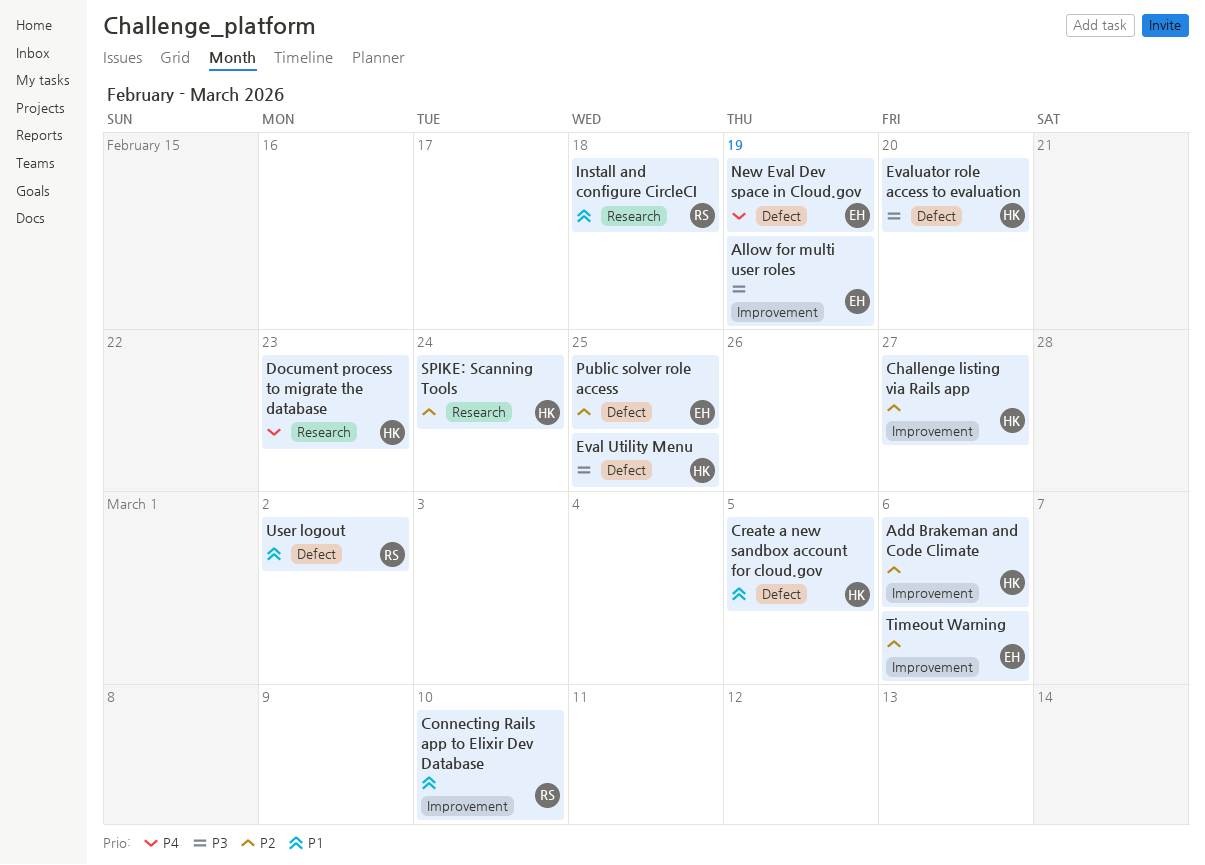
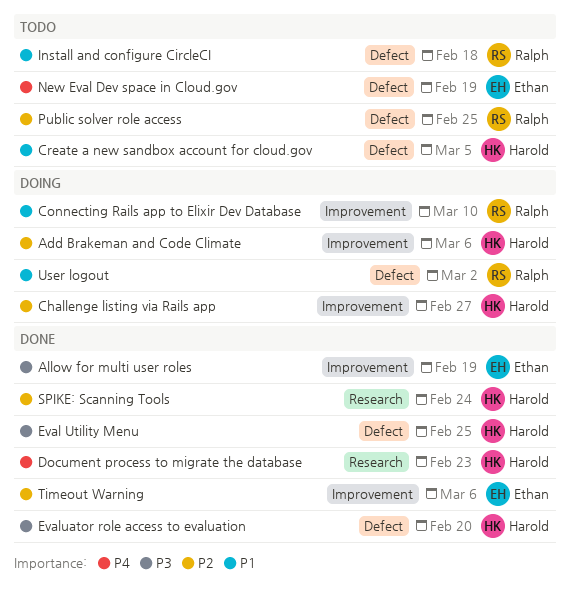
Install and configure CircleCI, label: Research -> Defect
Public solver role access, owner: Ethan -> Ralph

